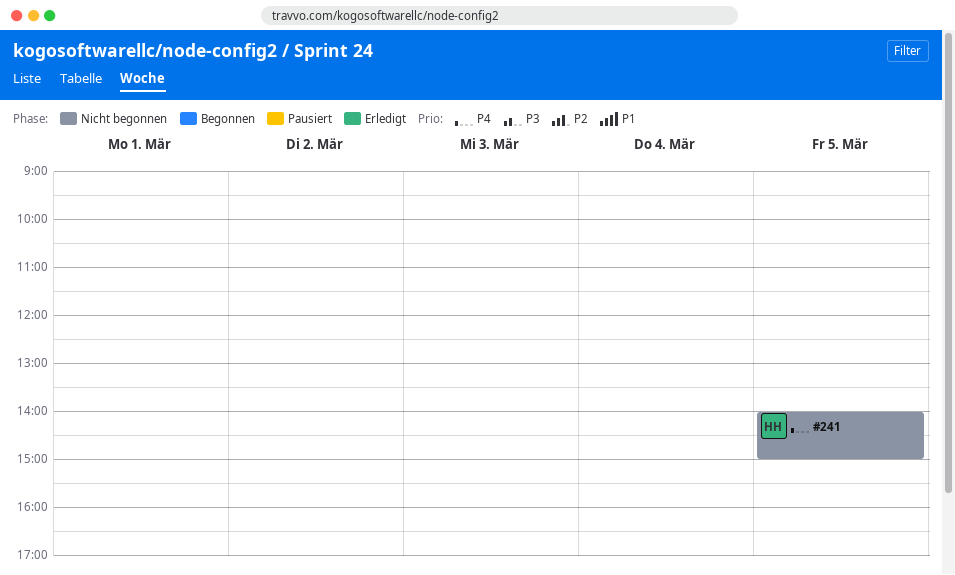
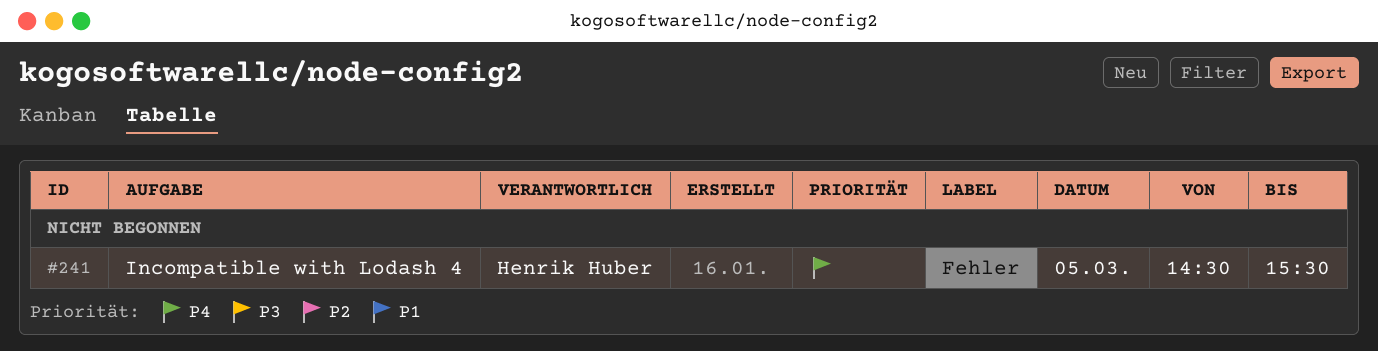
#241, begins: 14:00 -> 14:30
#241, ends: 15:00 -> 15:30

